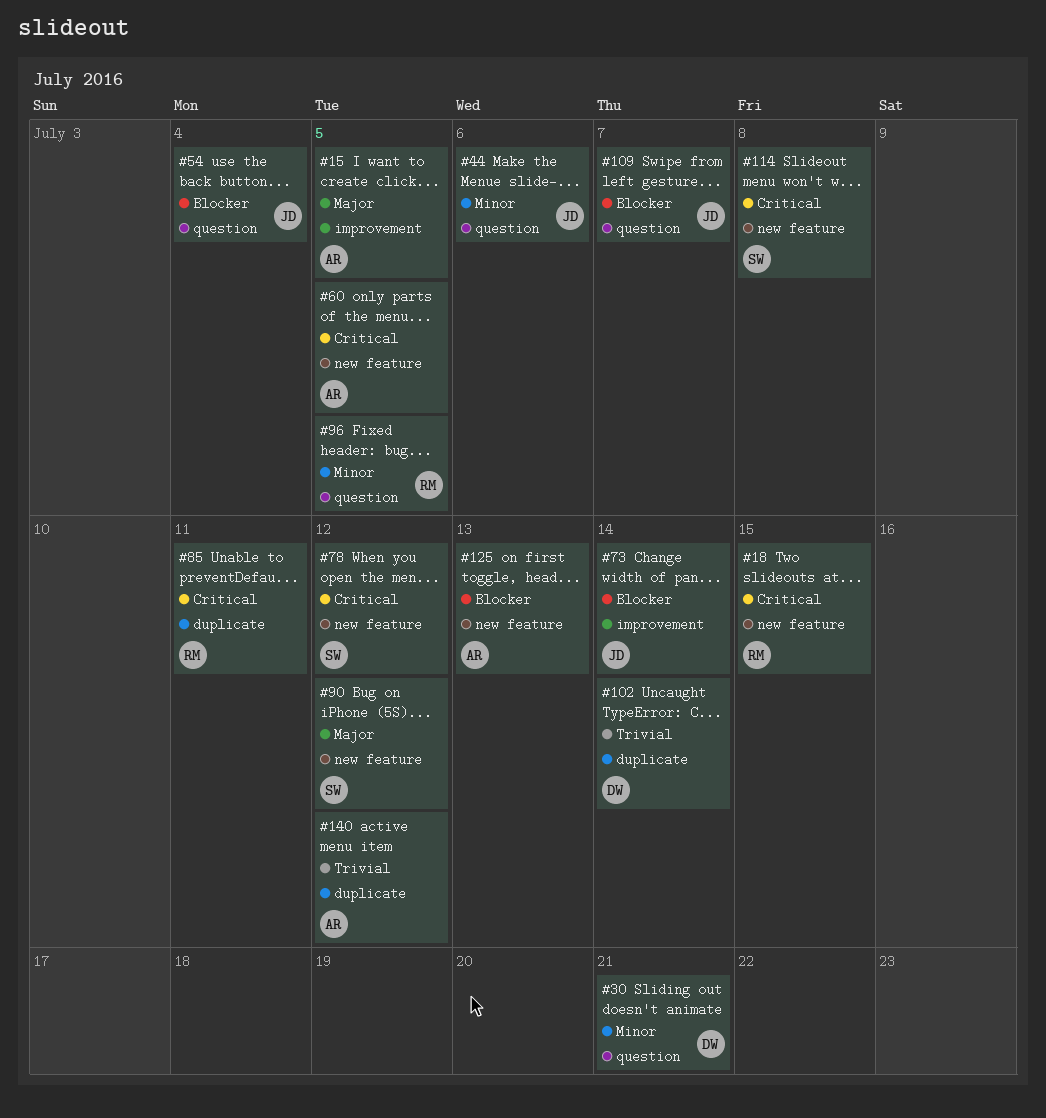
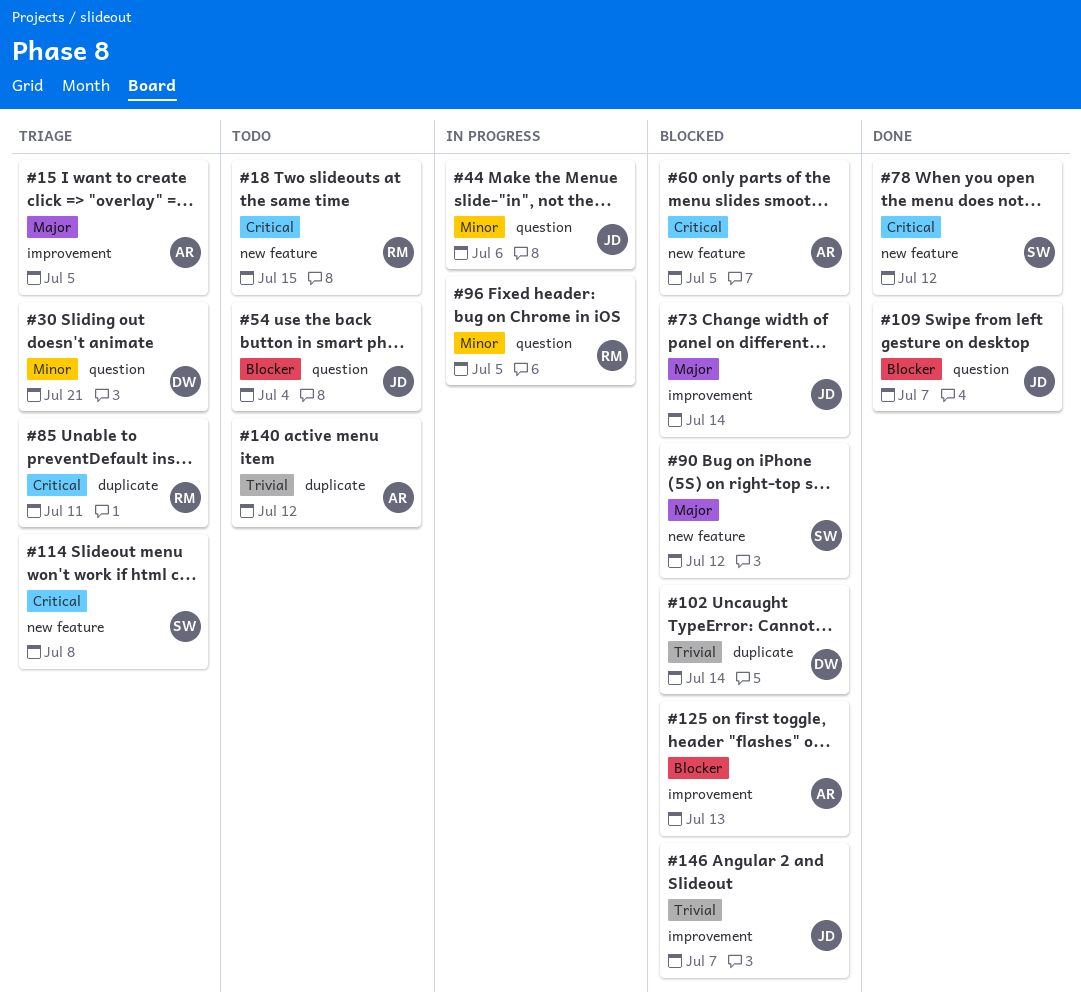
#73, priority: Blocker -> Major
#125, label: new feature -> improvement
#146: none -> present

